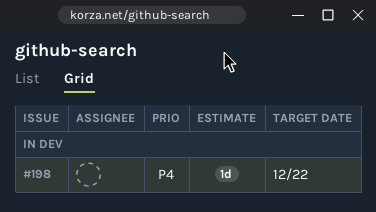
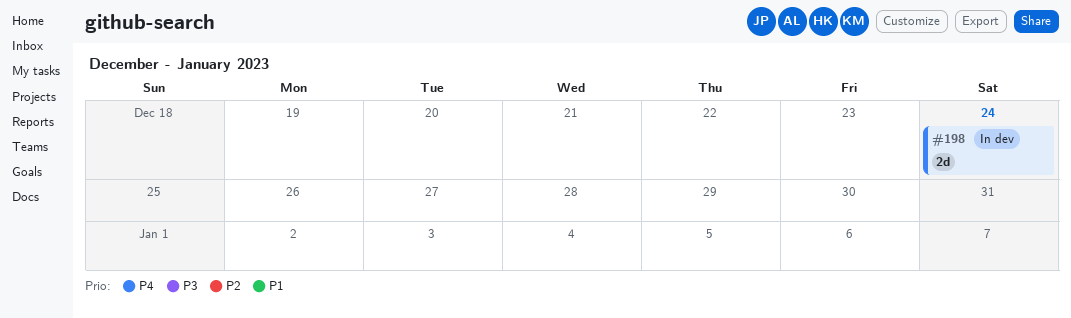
#198, estimate: 1d -> 2d
#198, due: Dec 22 -> Dec 24

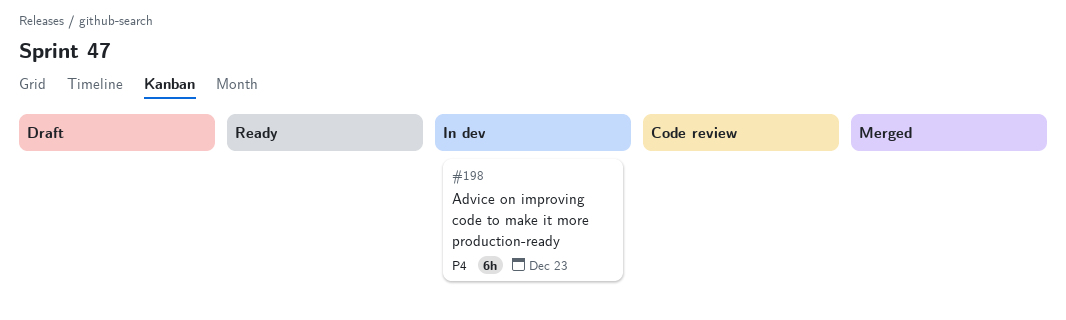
#198, estimate: 2d -> 6h
#198, due: Dec 24 -> Dec 23

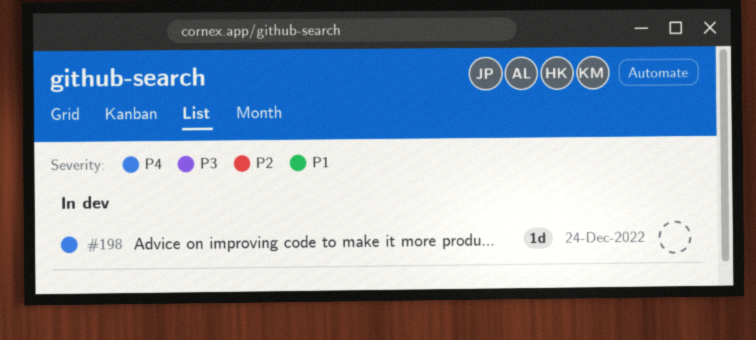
#198, estimate: 6h -> 1d
#198, due: Dec 23 -> Dec 24

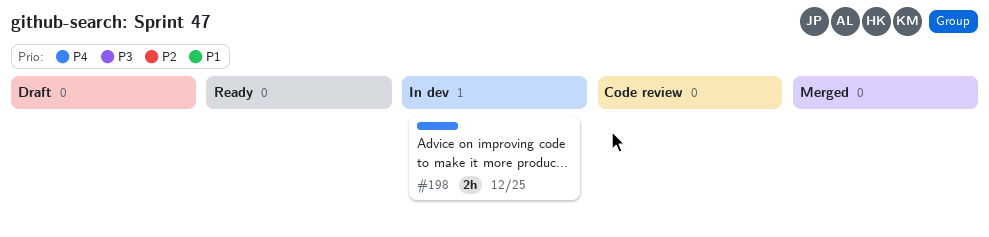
#198, estimate: 1d -> 2h
#198, due: Dec 24 -> Dec 25

